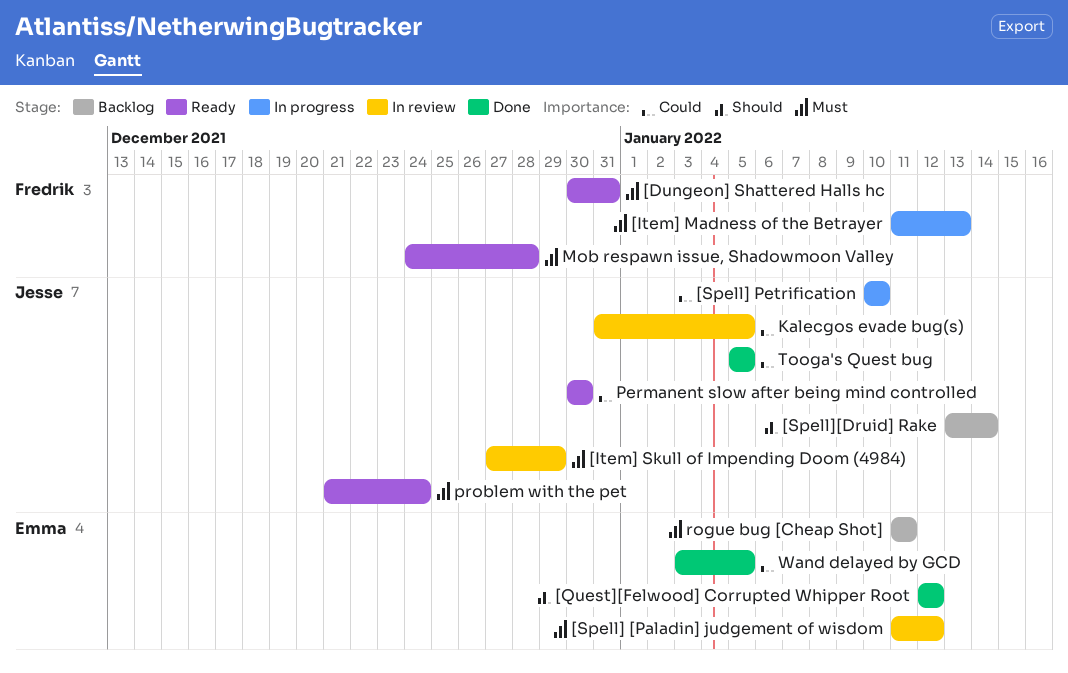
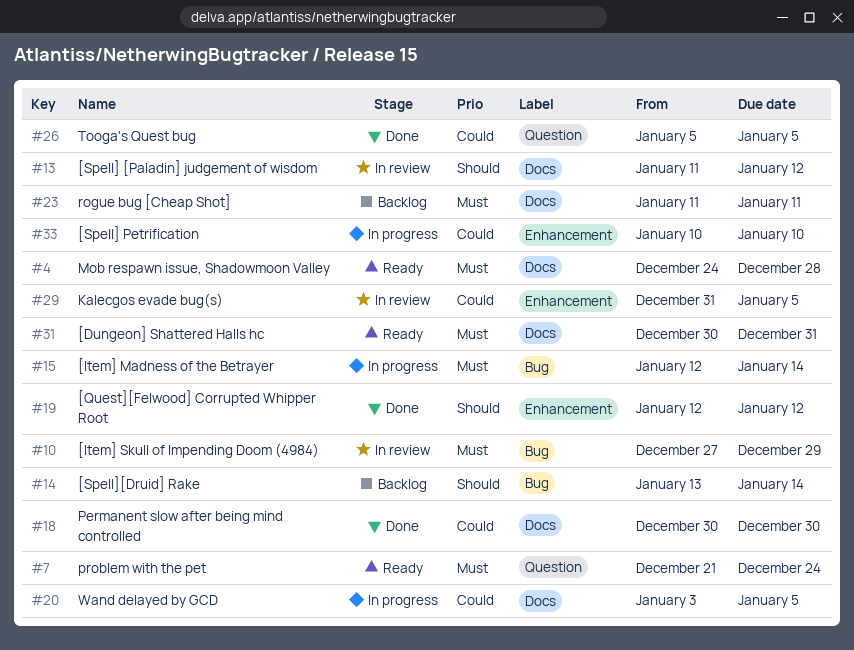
[Item] Madness of the Betrayer, start: Jan 11 -> Jan 12
[Item] Madness of the Betrayer, due: Jan 13 -> Jan 14
[Spell] [Paladin] judgement of wisdom, priority: Must -> Should
Permanent slow after being mind controlled, status: Ready -> Done
Wand delayed by GCD, status: Done -> In progress

